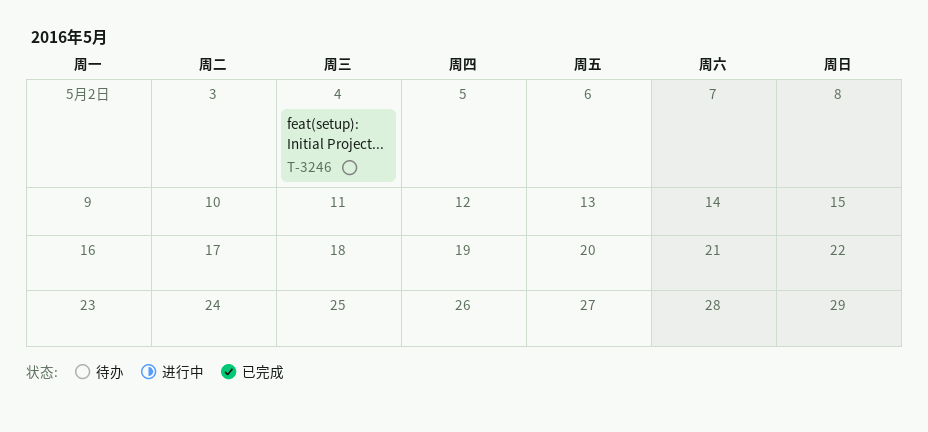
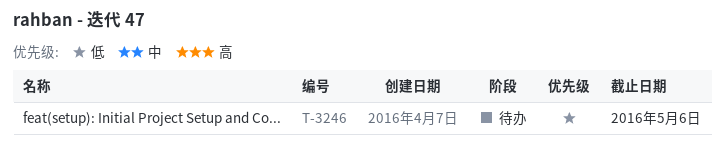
T-3246, due: May 4 -> May 6

